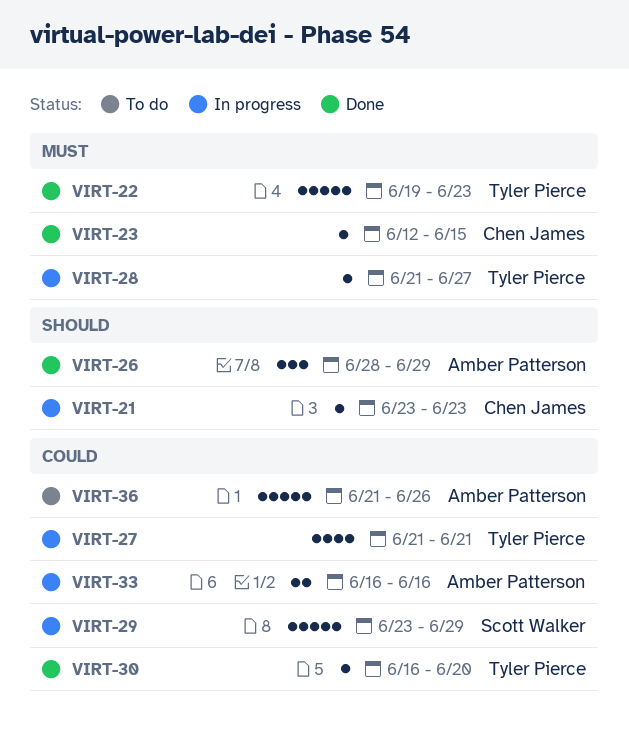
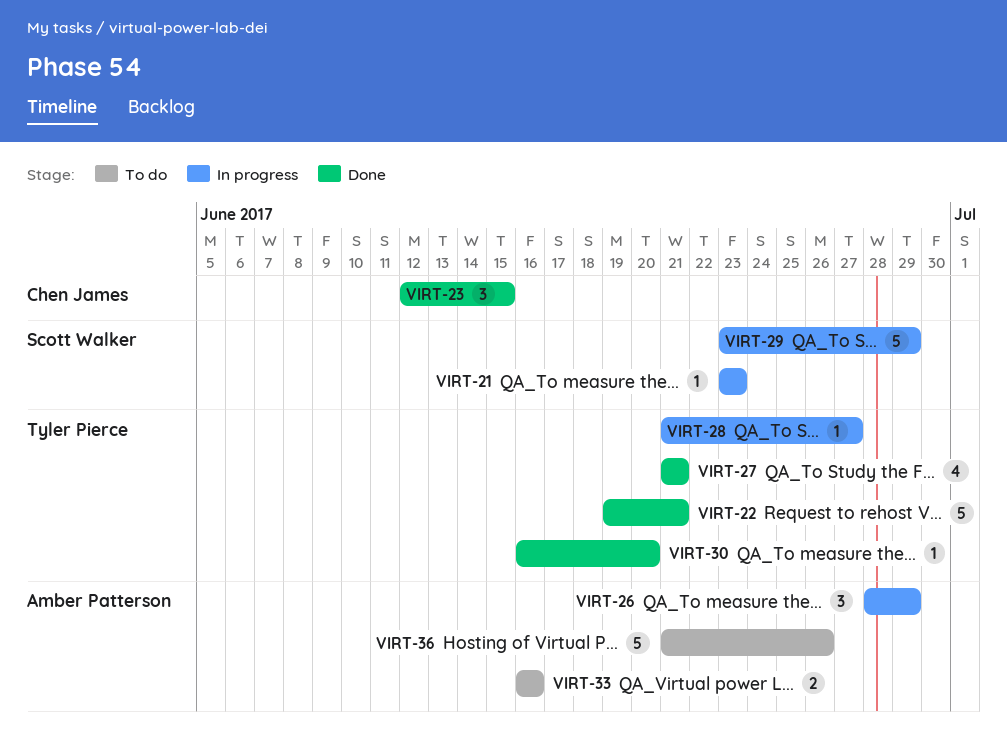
VIRT-21, owner: Chen James -> Scott Walker
VIRT-22, due: Jun 23 -> Jun 21
VIRT-23, estimate: 1 -> 3
VIRT-26, status: Done -> In progress
VIRT-27, status: In progress -> Done
VIRT-33, status: In progress -> To do

